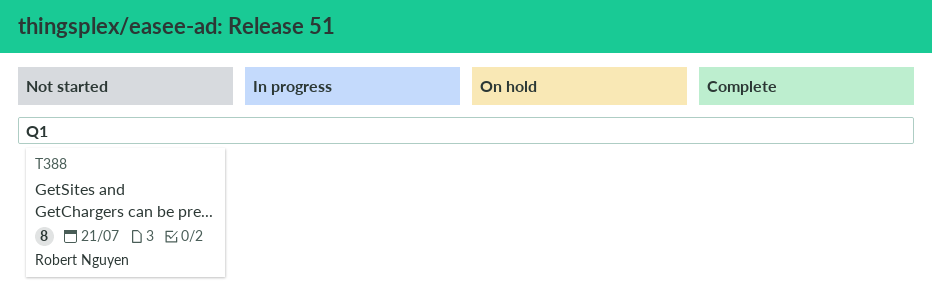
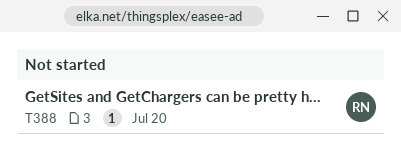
T388, estimate: 8 -> 1
T388, due: Jul 21 -> Jul 20

